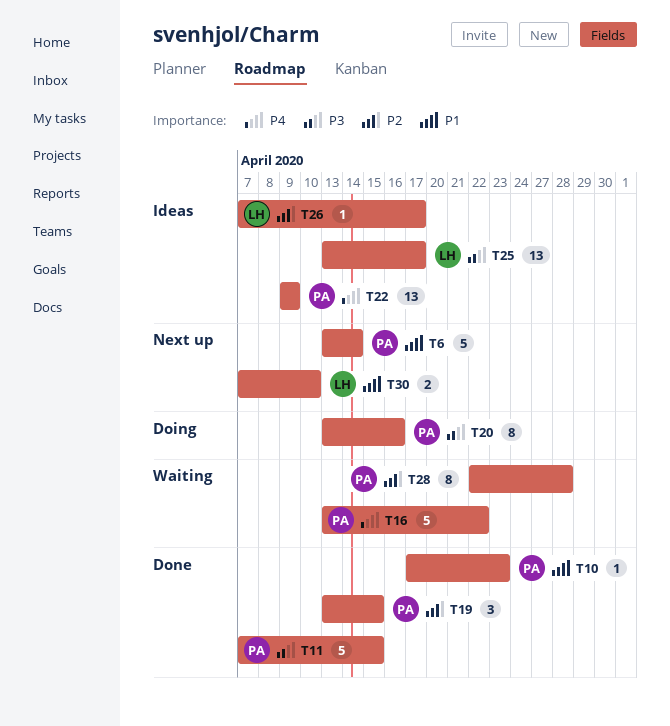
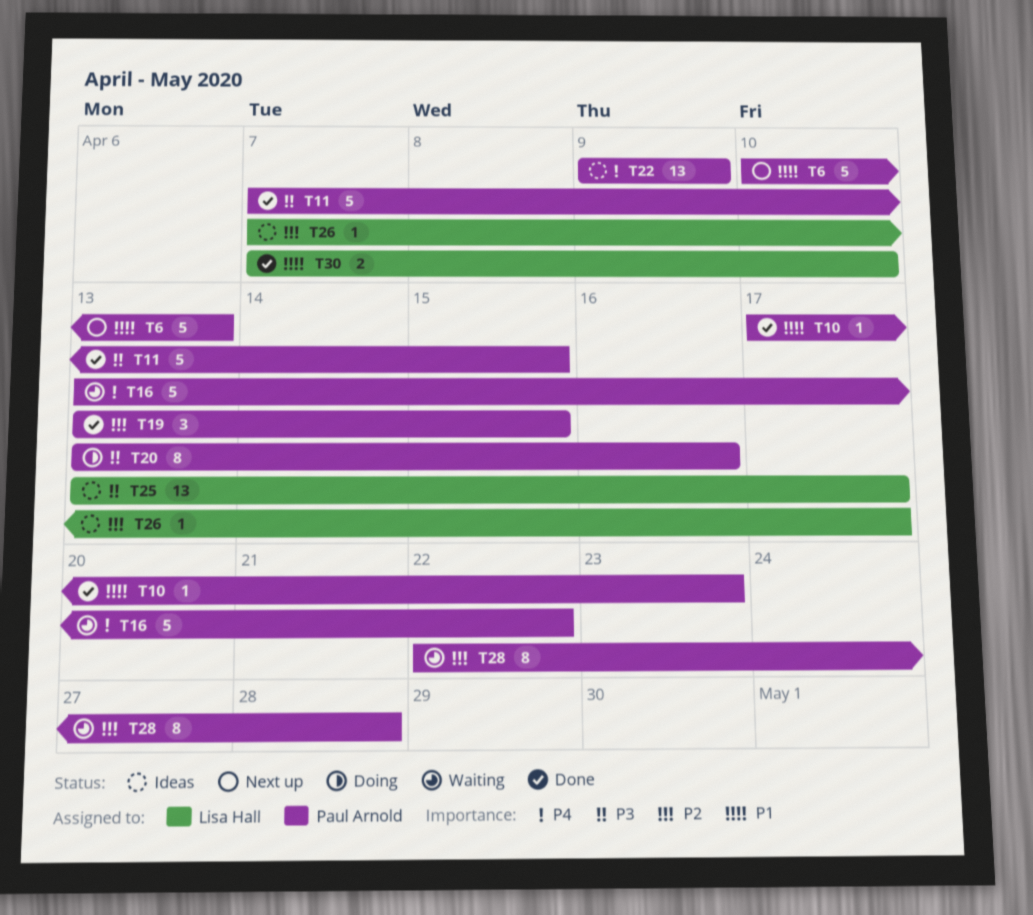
T6, start: Apr 13 -> Apr 10
T6, due: Apr 14 -> Apr 13
T30, status: Next up -> Done

